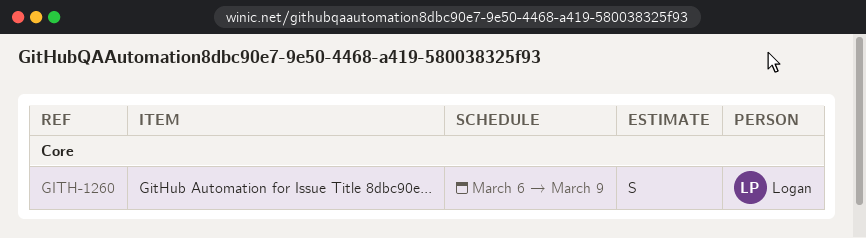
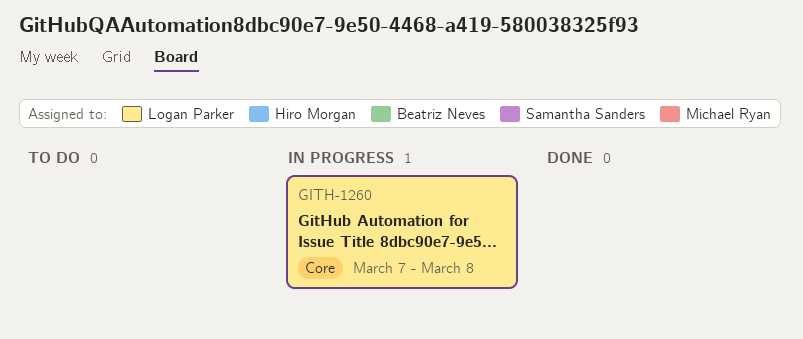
GITH-1260, start: Mar 6 -> Mar 7
GITH-1260, due: Mar 9 -> Mar 8

